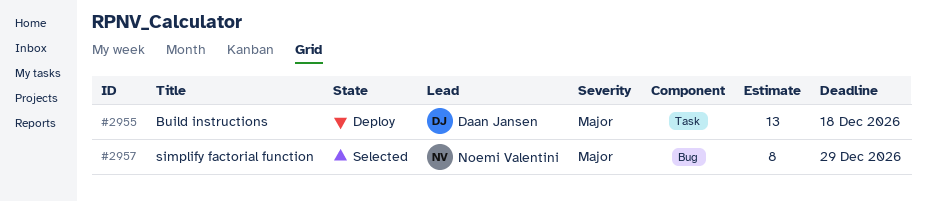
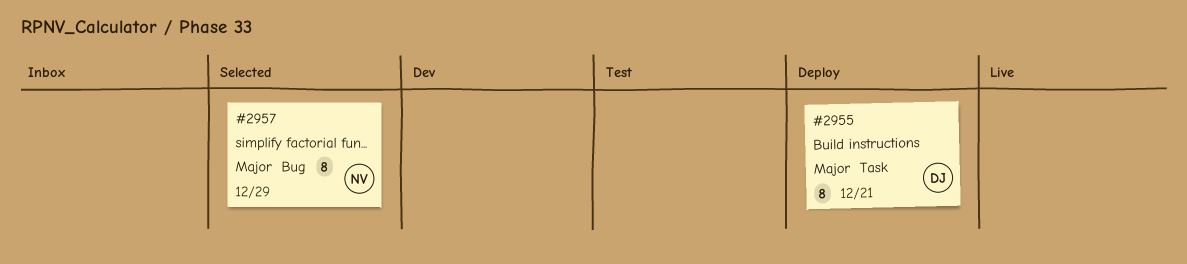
#2955, estimate: 13 -> 8
#2955, due: Dec 18 -> Dec 21

